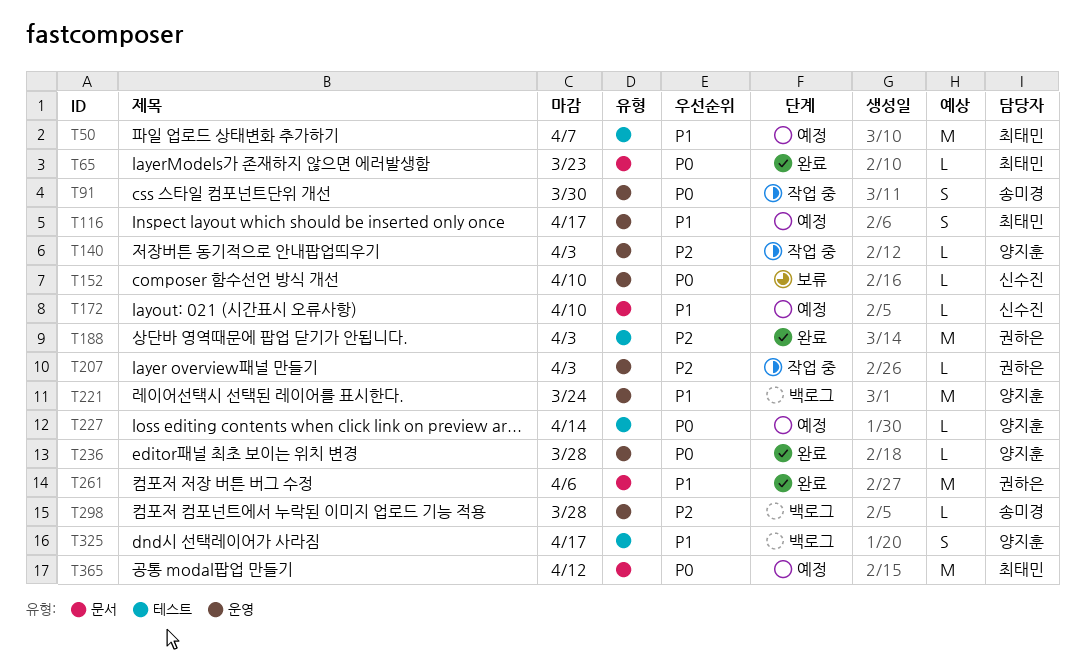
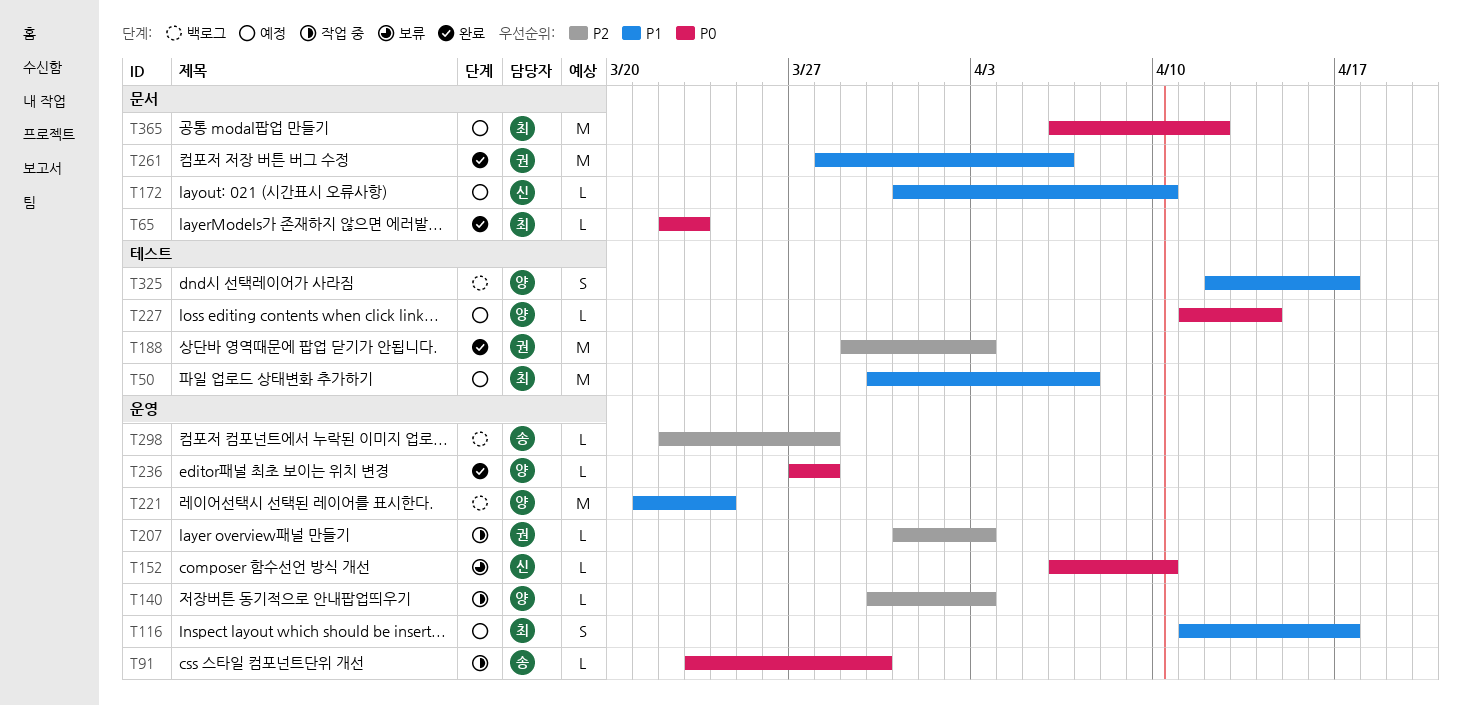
T91, estimate: S -> L

